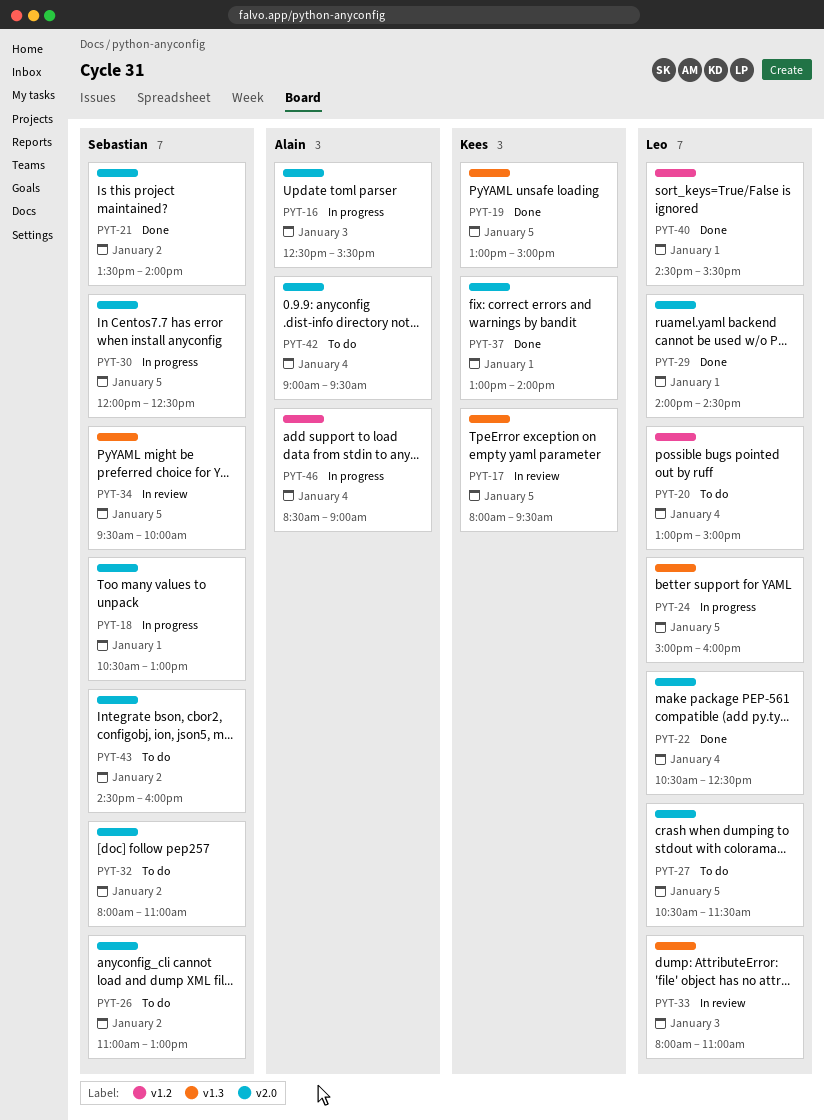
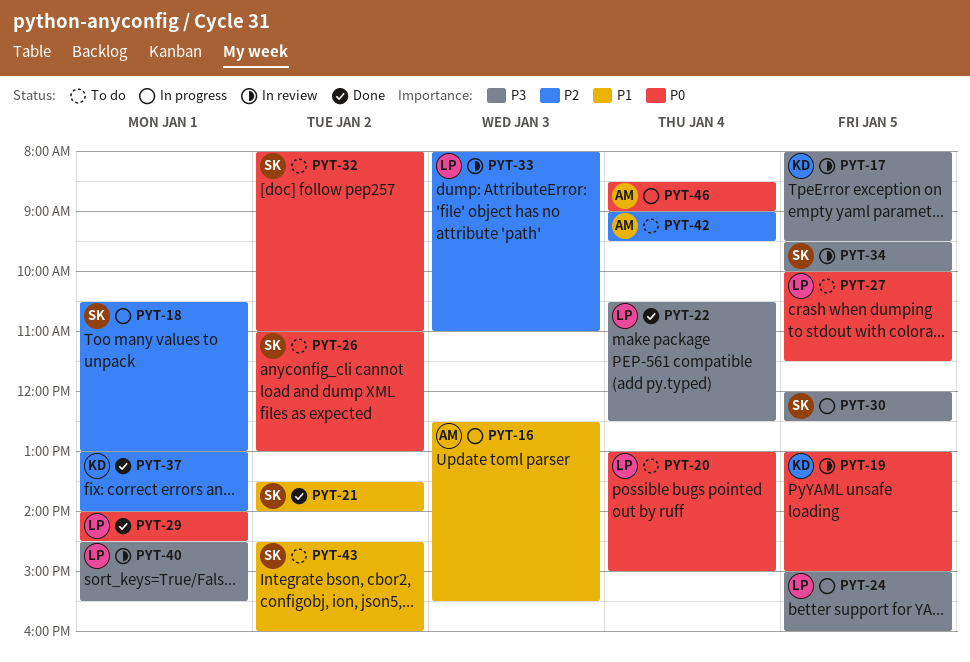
PYT-19, status: Done -> In review
PYT-27, begins: 10:30 -> 10:00
PYT-40, status: Done -> In review

